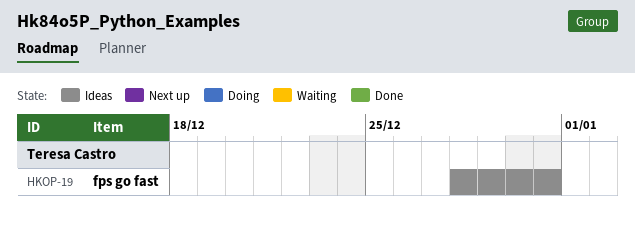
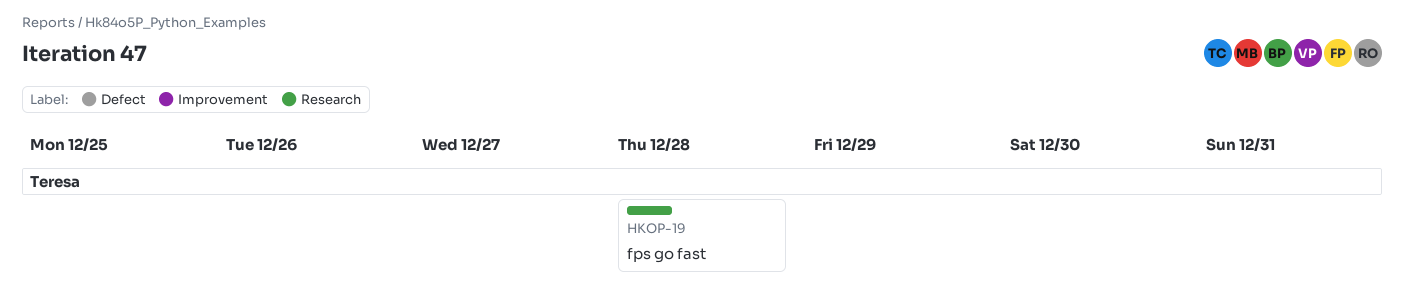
HKOP-19, due: Dec 31 -> Dec 28

